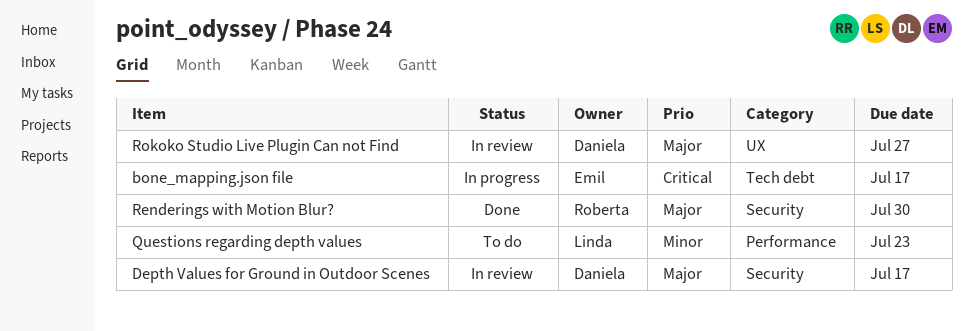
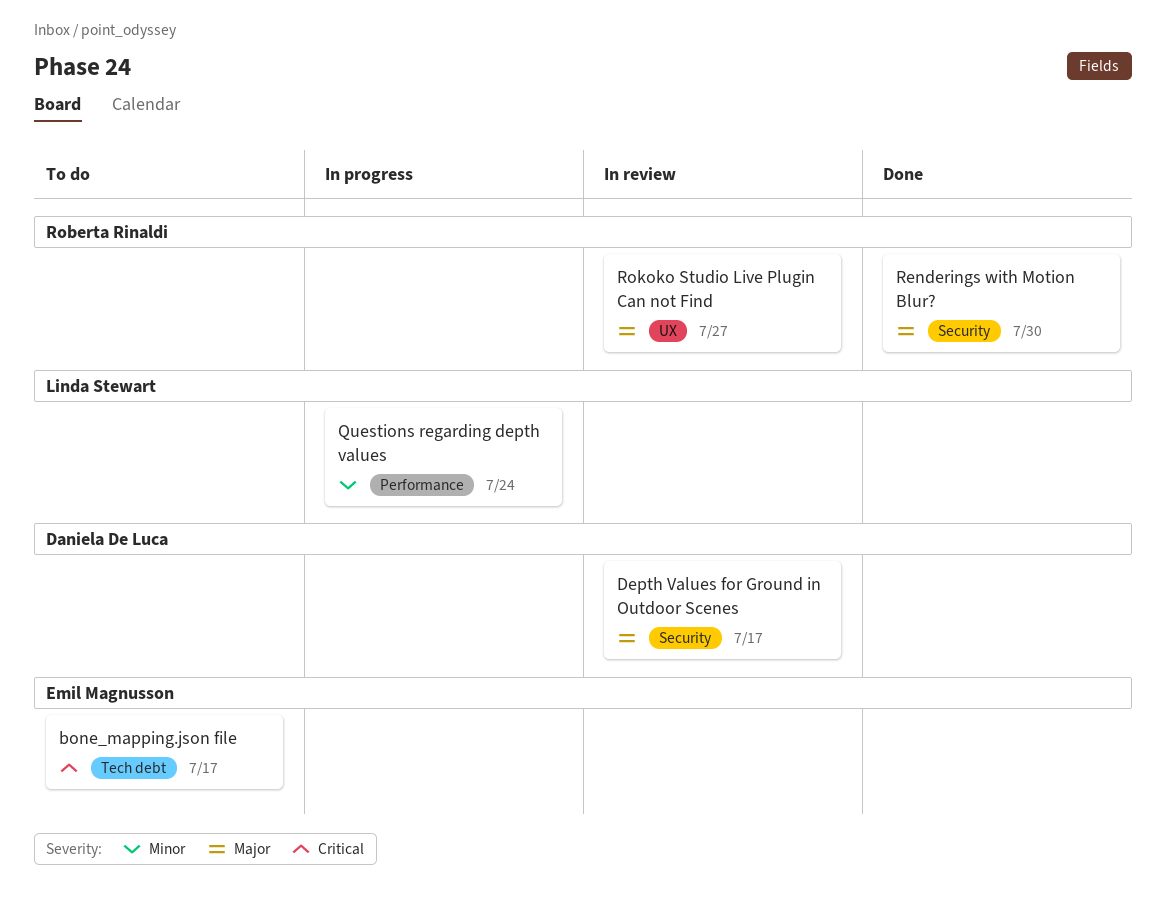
bone_mapping.json file, status: In progress -> To do
Questions regarding depth values, status: To do -> In progress
Questions regarding depth values, due: Jul 23 -> Jul 24
Rokoko Studio Live Plugin Can not Find, owner: Daniela De Luca -> Roberta Rinaldi

